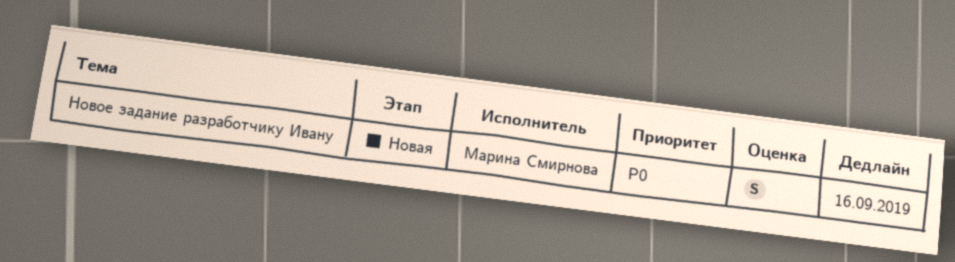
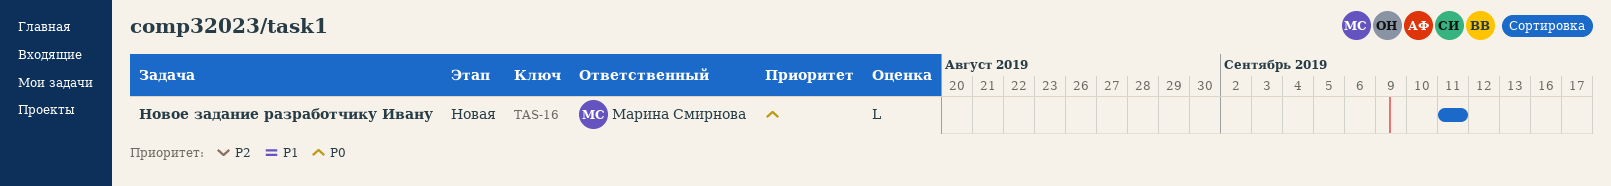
Новое задание разработчику Ивану, estimate: S -> L
Новое задание разработчику Ивану, due: Sep 16 -> Sep 11

